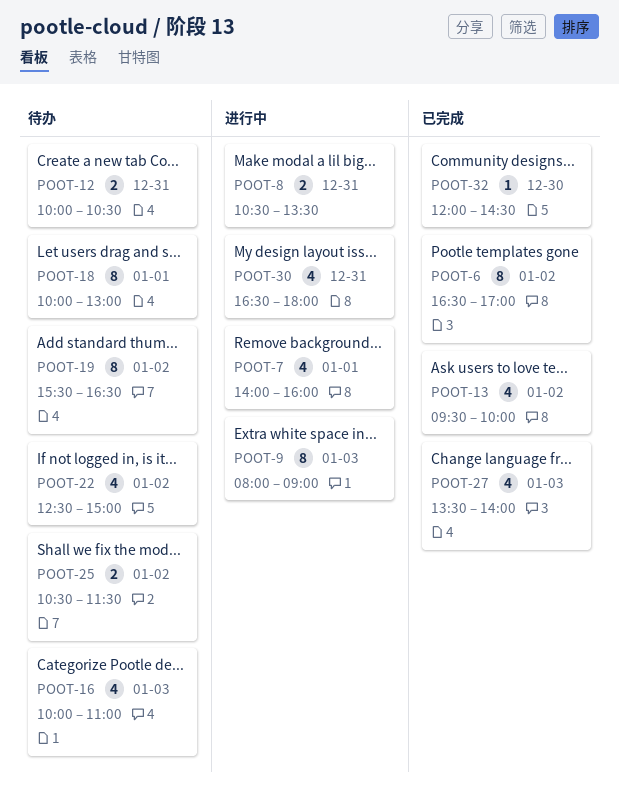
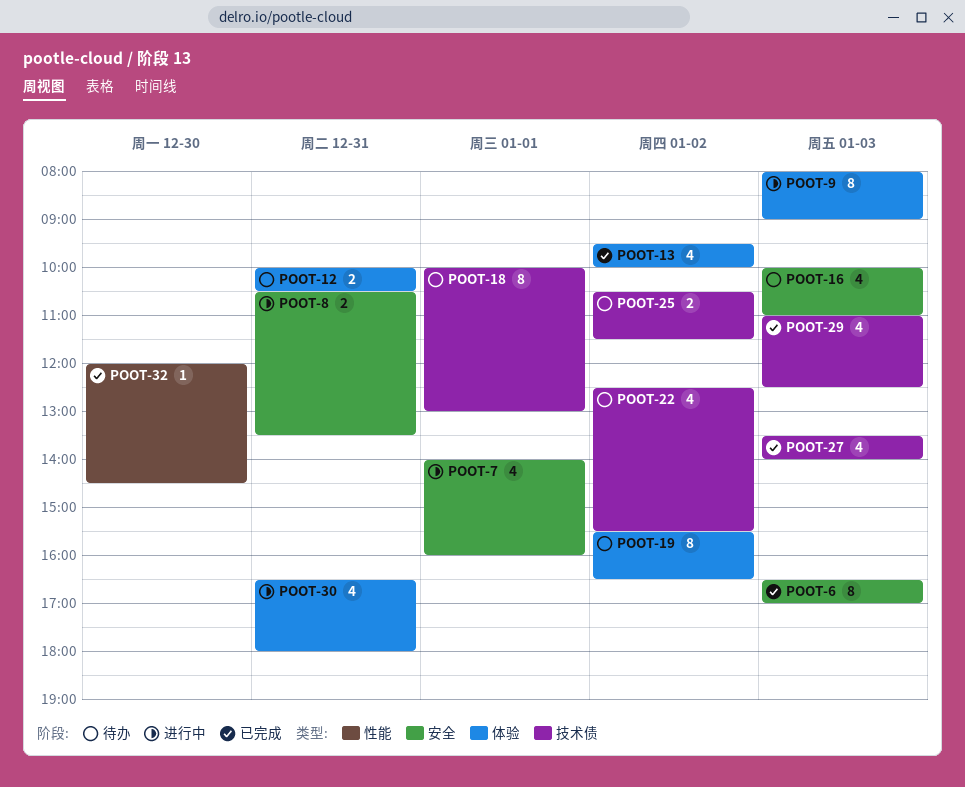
POOT-6, day: Jan 2 -> Jan 3
POOT-22, ends: 15:00 -> 15:30
POOT-29: none -> present

